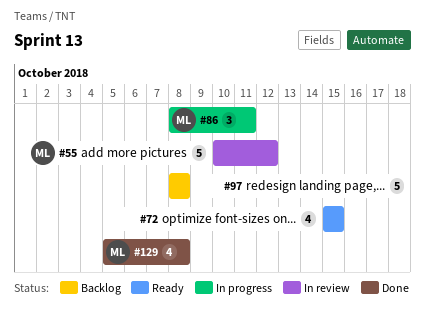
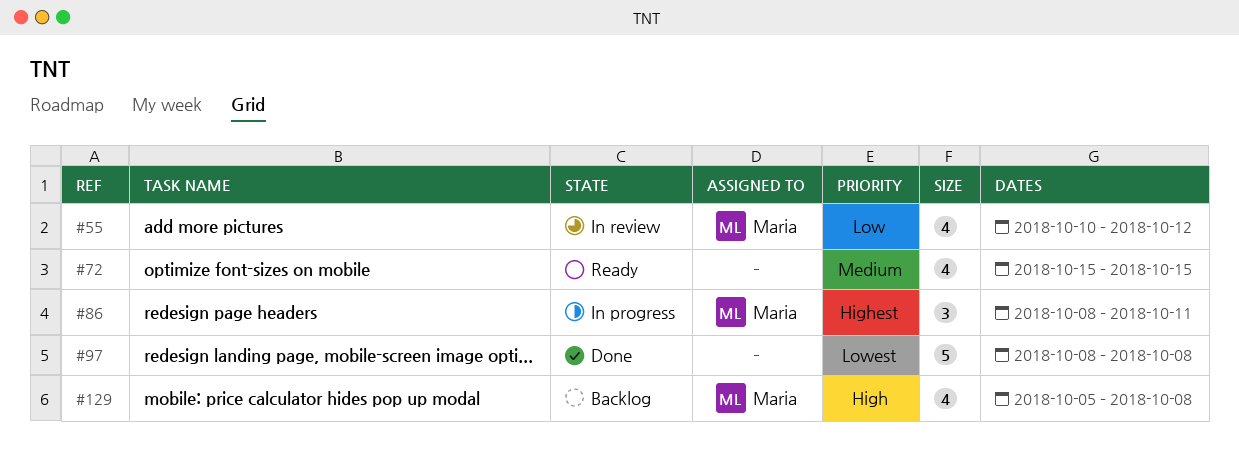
#55, estimate: 5 -> 4
#97, status: Backlog -> Done
#129, status: Done -> Backlog

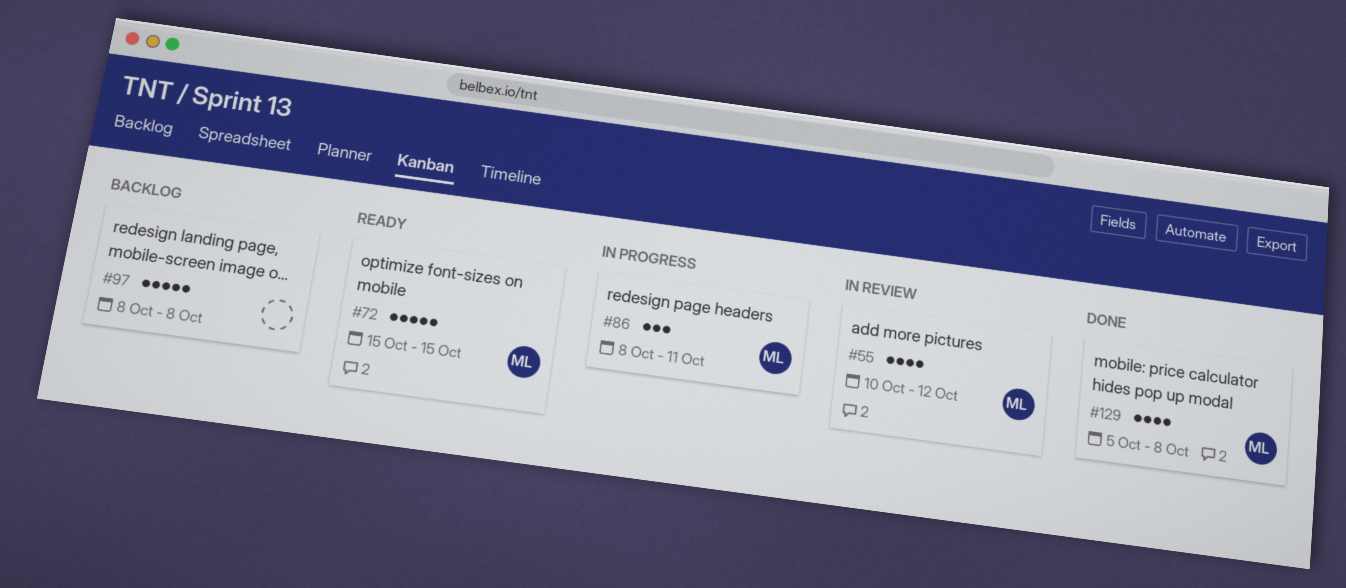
#72, owner: none -> Maria
#72, estimate: 4 -> 5
#97, status: Done -> Backlog
#129, status: Backlog -> Done

